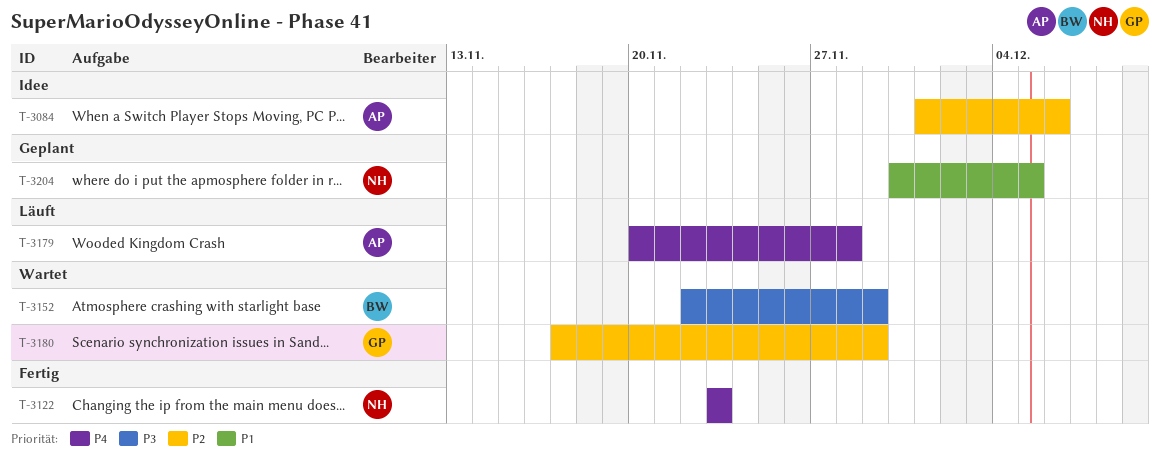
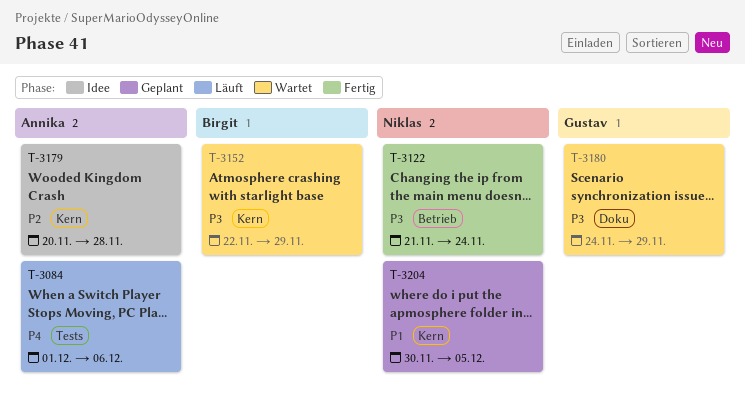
T-3084, status: Idee -> Läuft
T-3084, priority: P2 -> P4
T-3122, priority: P4 -> P3
T-3122, start: Nov 23 -> Nov 21
T-3122, due: Nov 23 -> Nov 24
T-3179, status: Läuft -> Idee
T-3179, priority: P4 -> P2
T-3180, priority: P2 -> P3
T-3180, start: Nov 17 -> Nov 24

